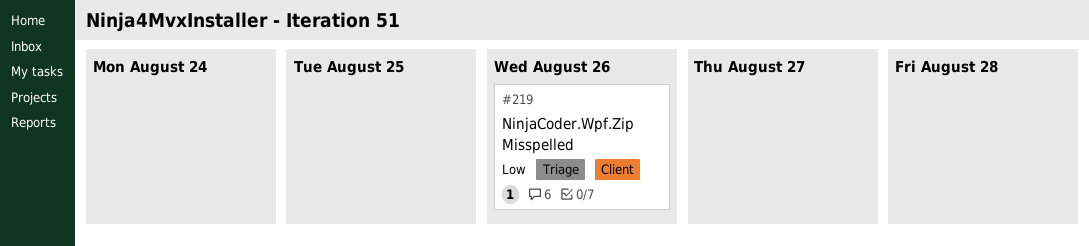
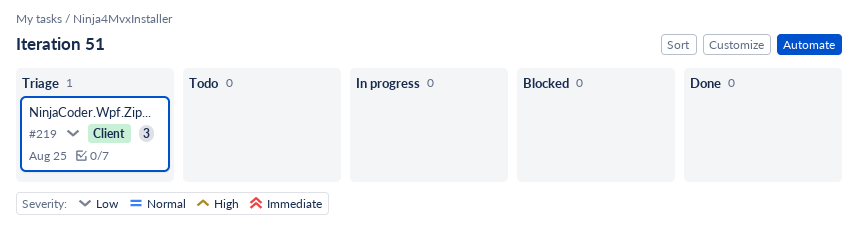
#219, estimate: 1 -> 3
#219, due: Aug 26 -> Aug 25

